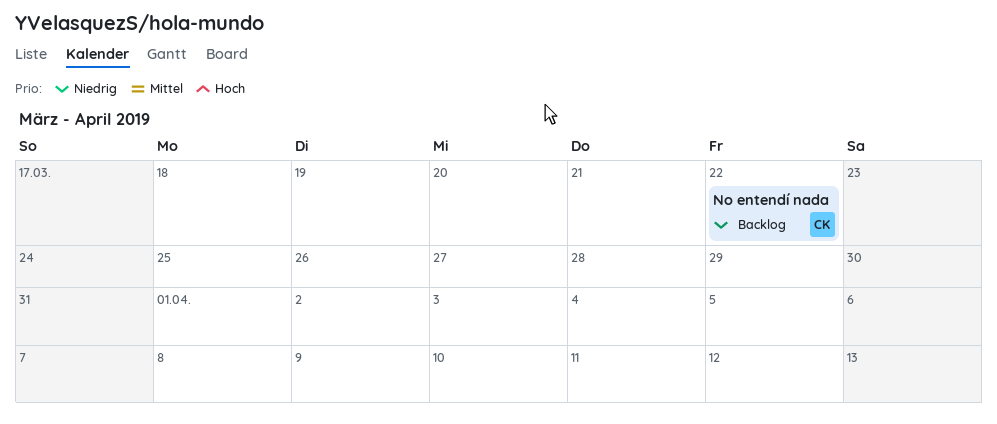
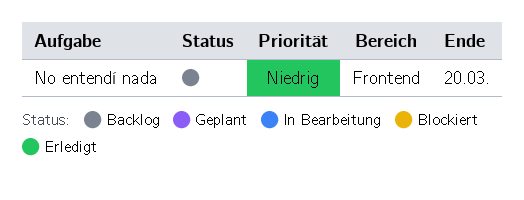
No entendí nada, due: Mar 22 -> Mar 20

